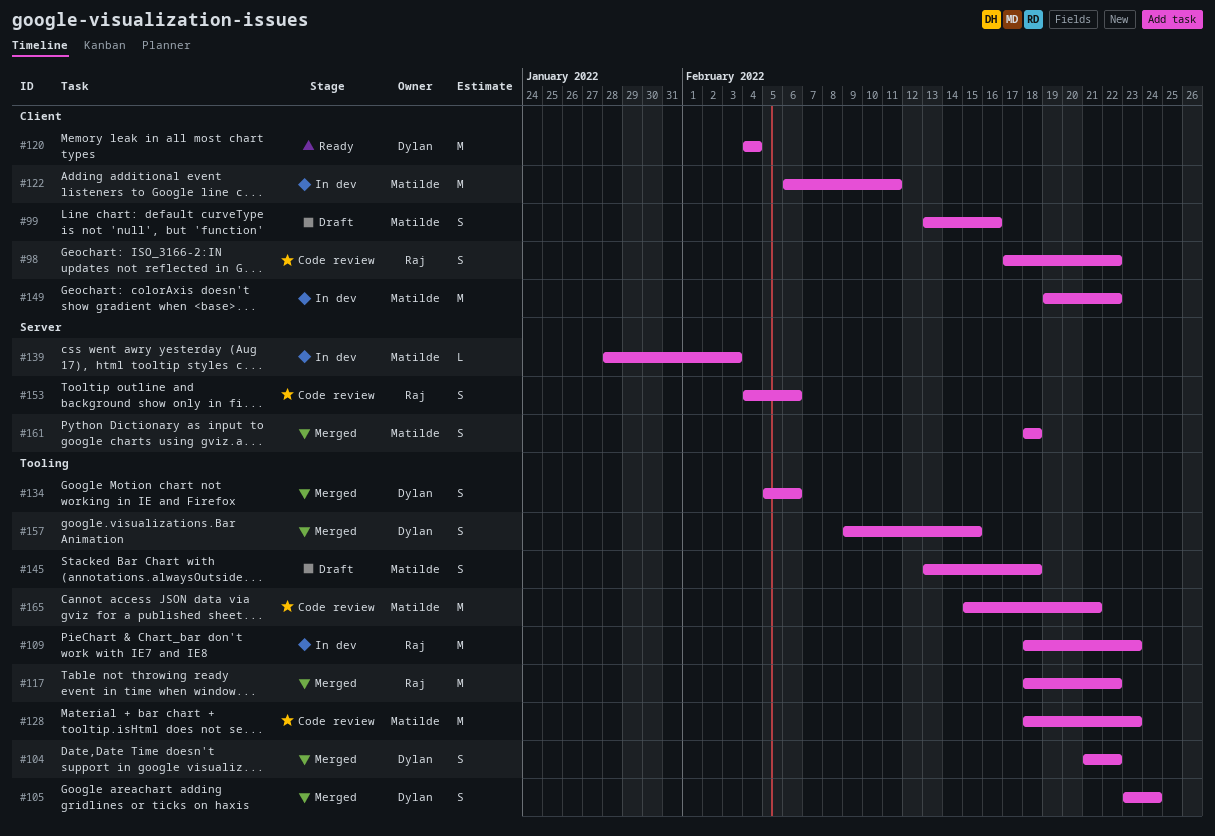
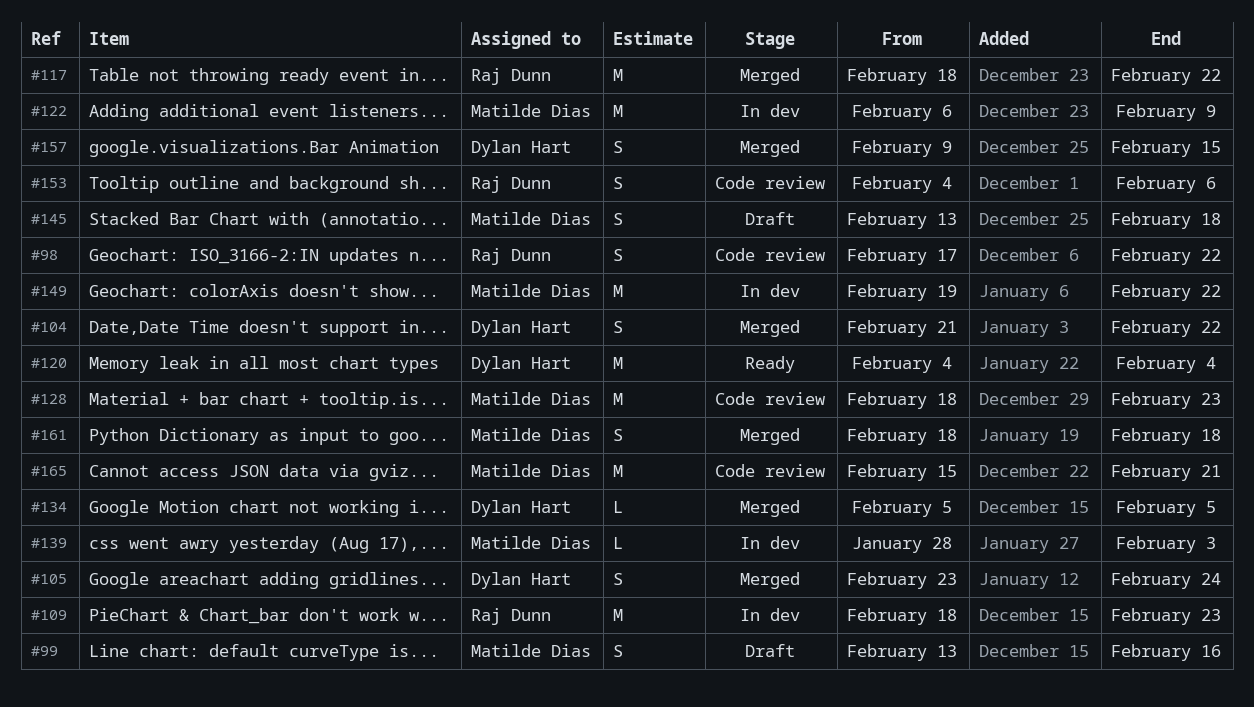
#122, due: Feb 11 -> Feb 9
#134, estimate: S -> L
#134, due: Feb 6 -> Feb 5

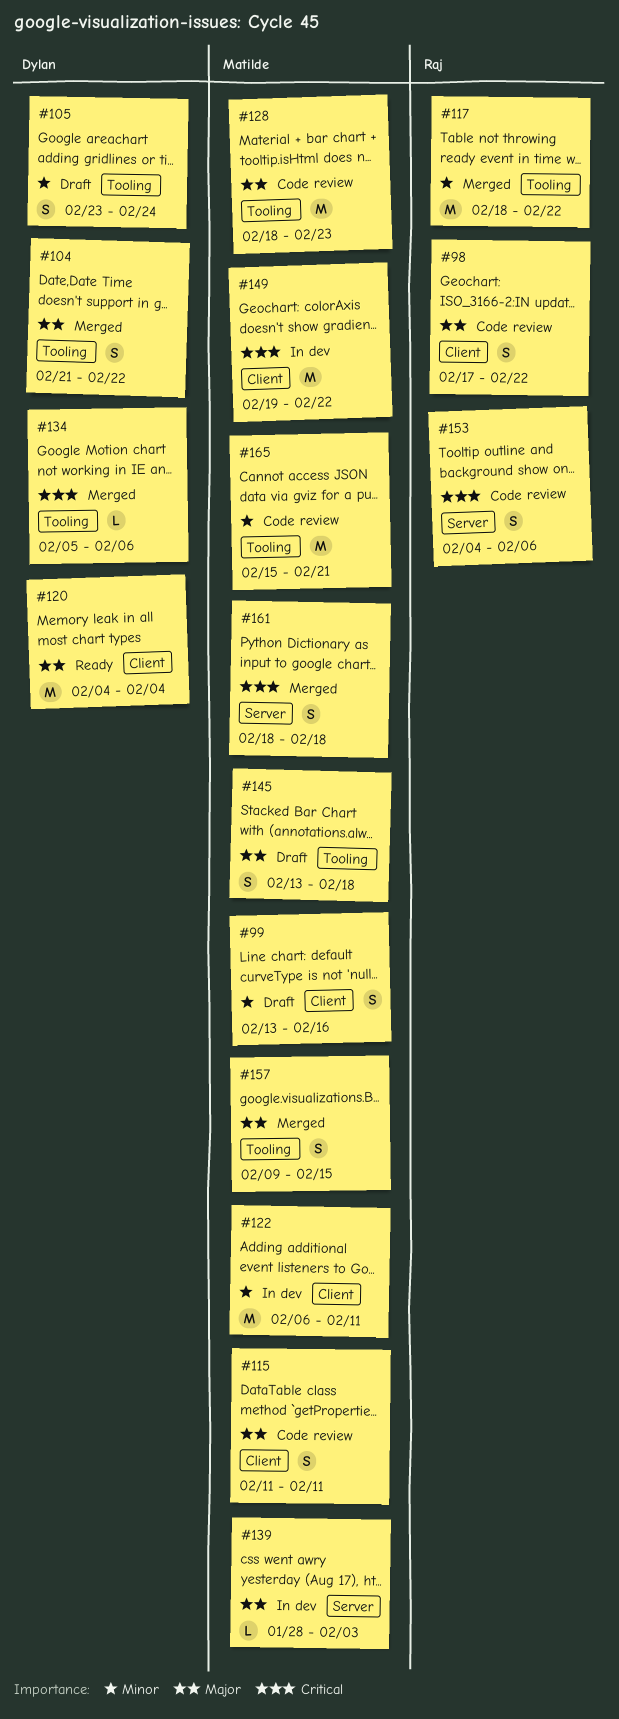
#105, status: Merged -> Draft
#109: present -> none
#115: none -> present
#122, due: Feb 9 -> Feb 11
#134, due: Feb 5 -> Feb 6
#157, owner: Dylan Hart -> Matilde Dias

